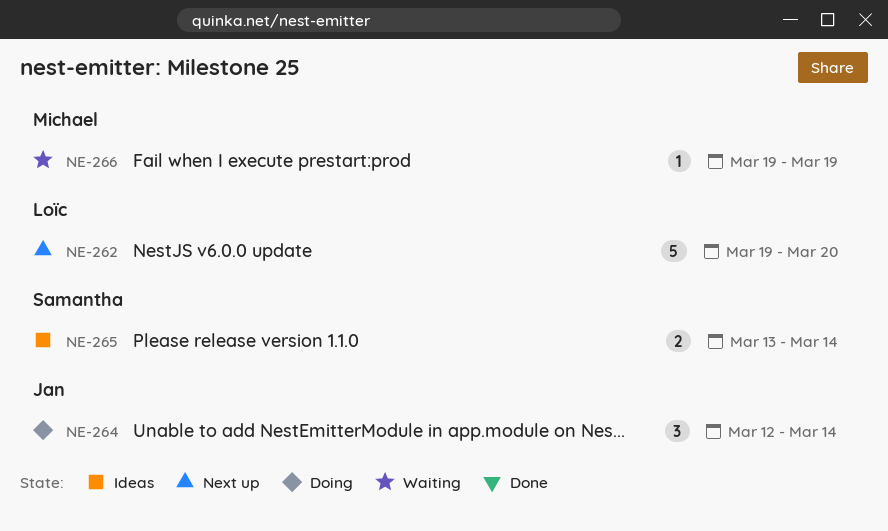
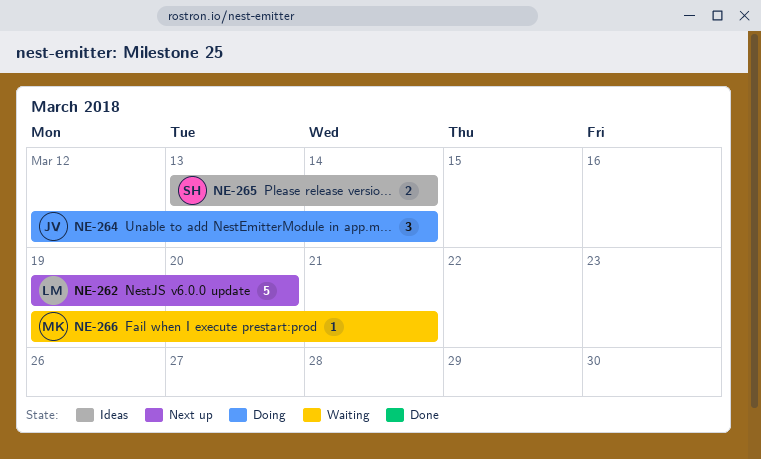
NE-266, due: Mar 19 -> Mar 21

